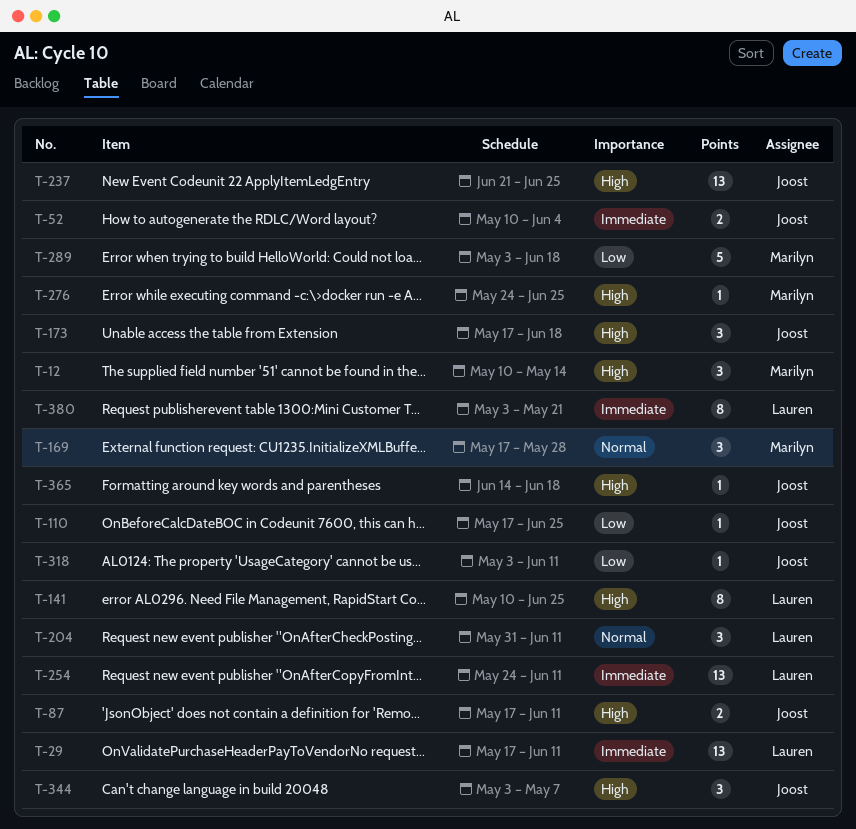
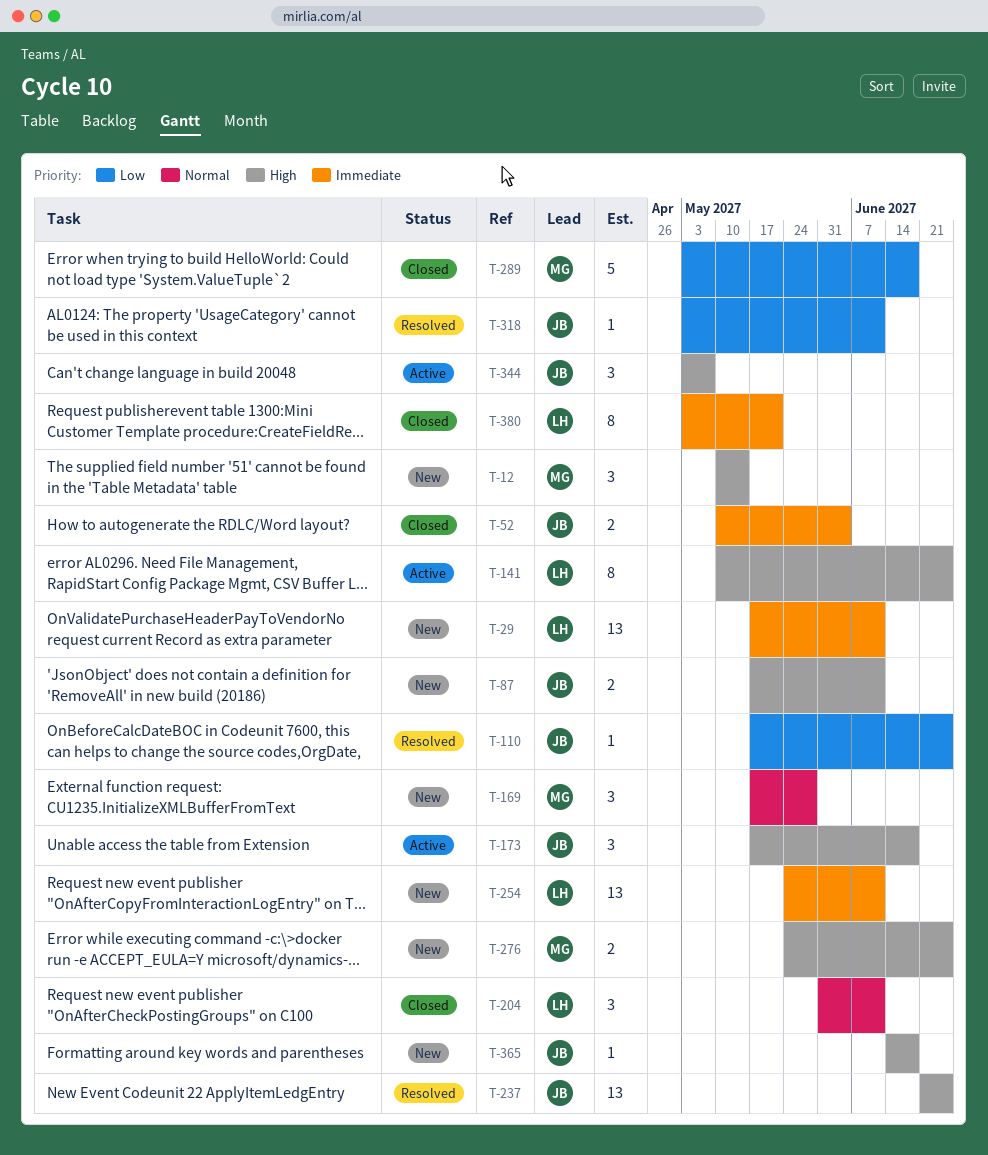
T-276, estimate: 1 -> 2

